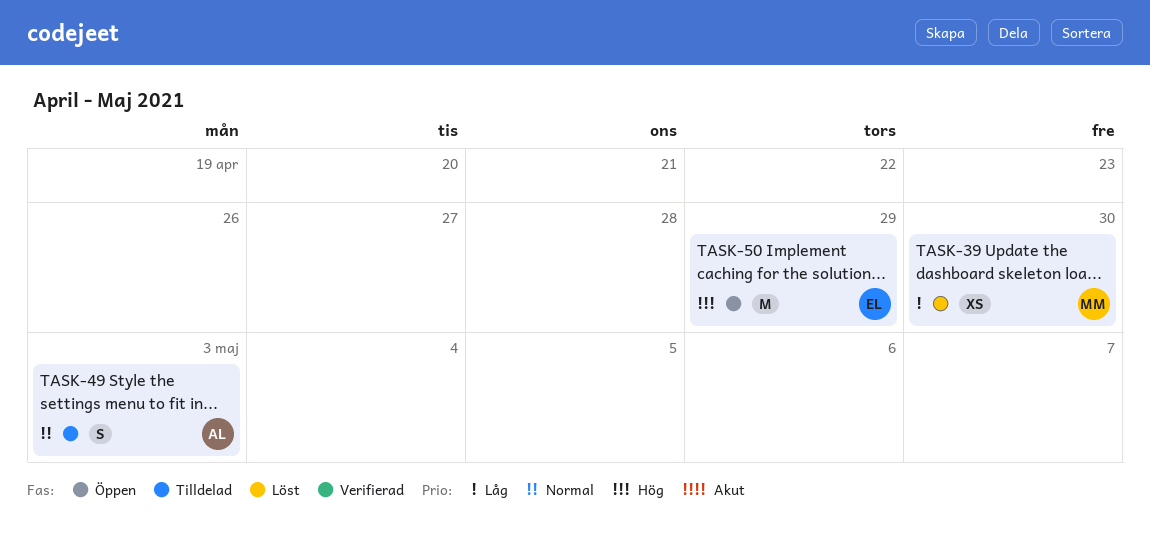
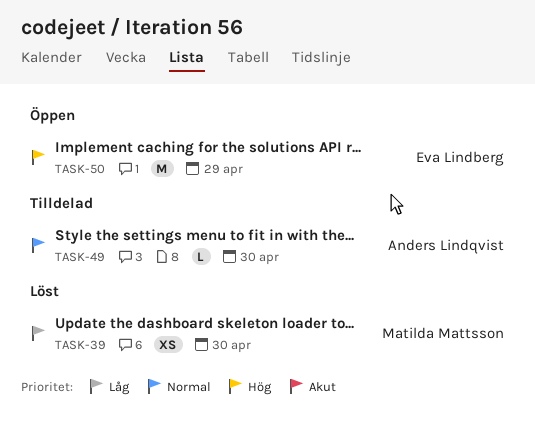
TASK-49, estimate: S -> L
TASK-49, due: May 3 -> Apr 30

